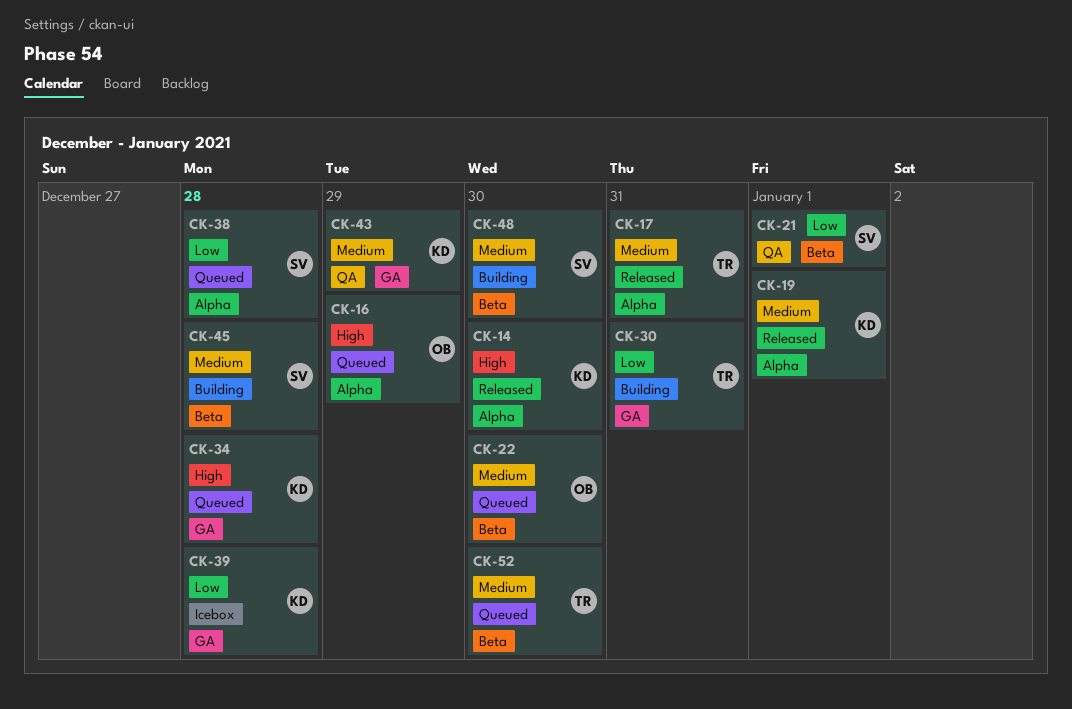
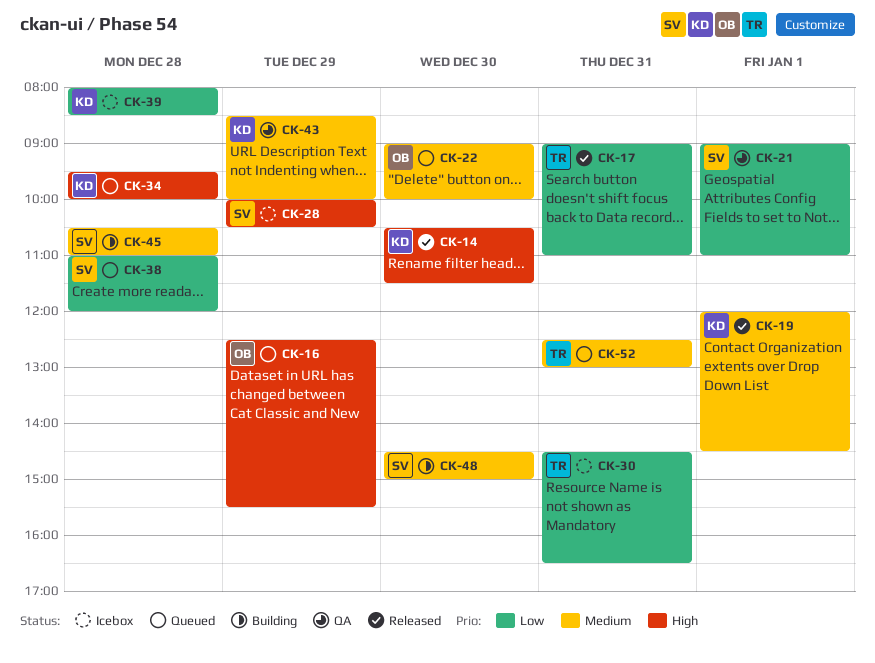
CK-17, priority: Medium -> Low
CK-28: none -> present
CK-30, status: Building -> Icebox
CK-52, day: Dec 30 -> Dec 31

